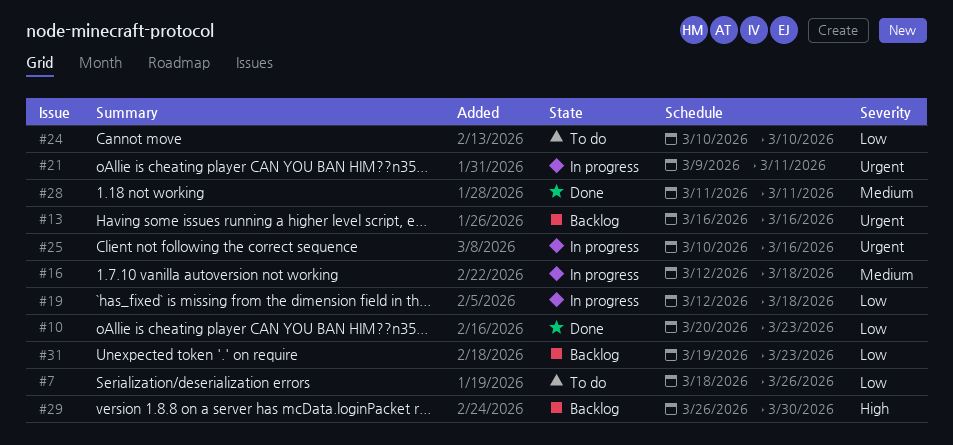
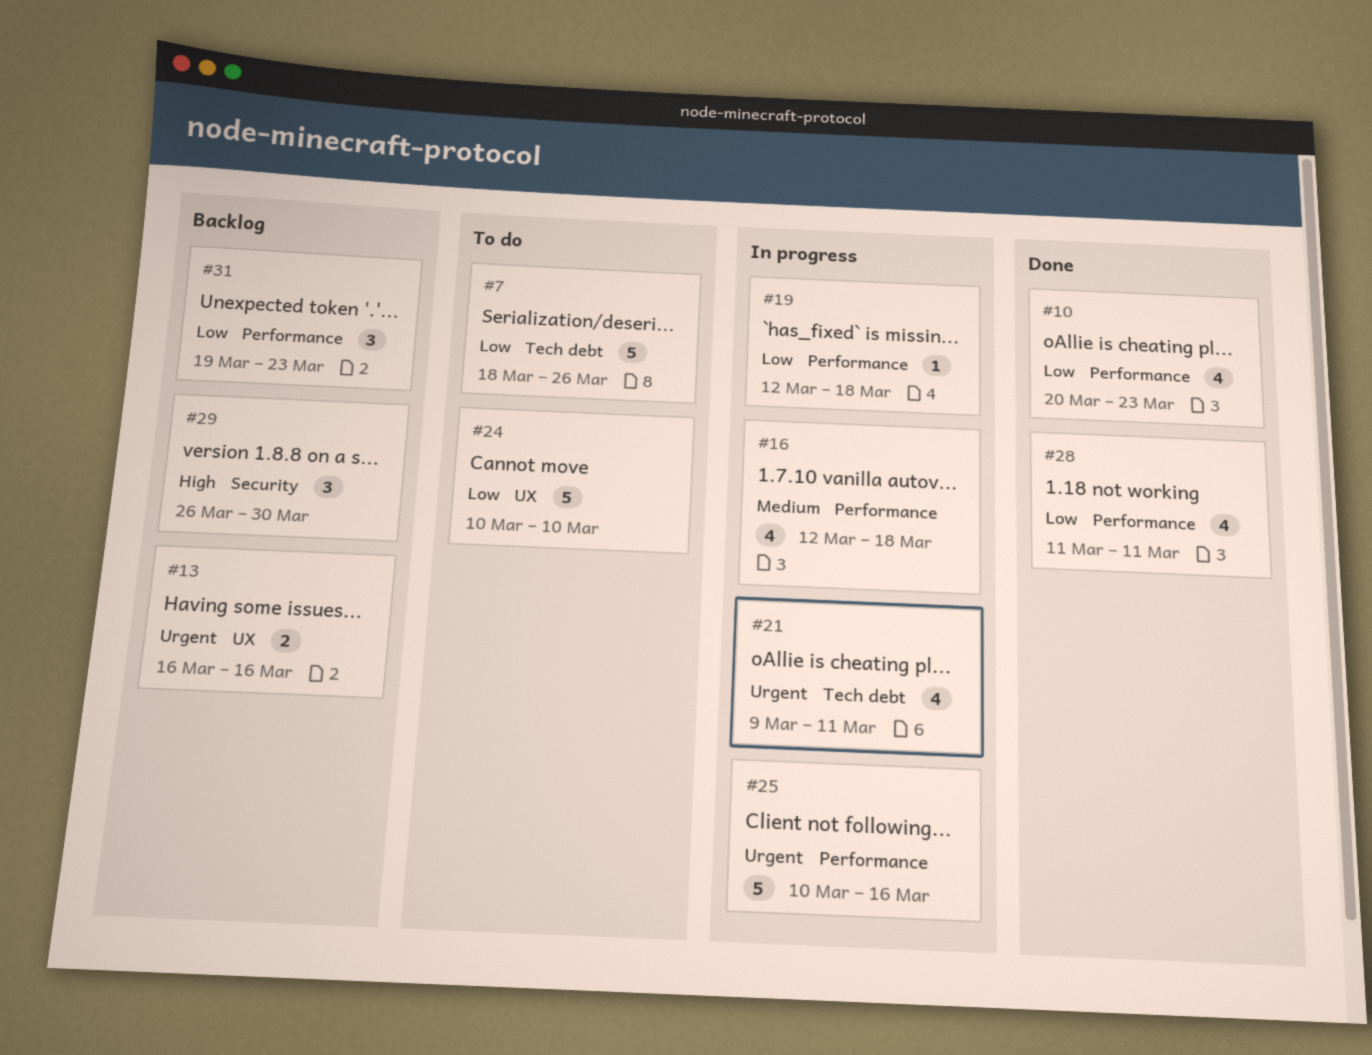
#28, priority: Medium -> Low

